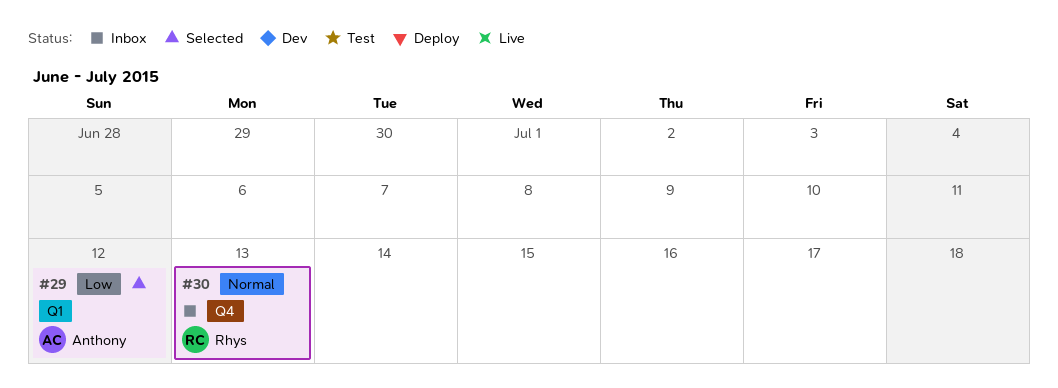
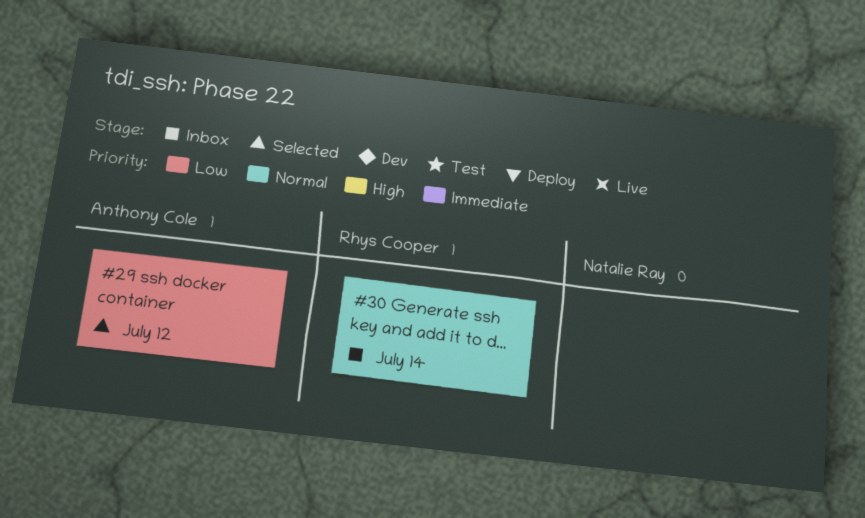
#30, due: Jul 13 -> Jul 14

